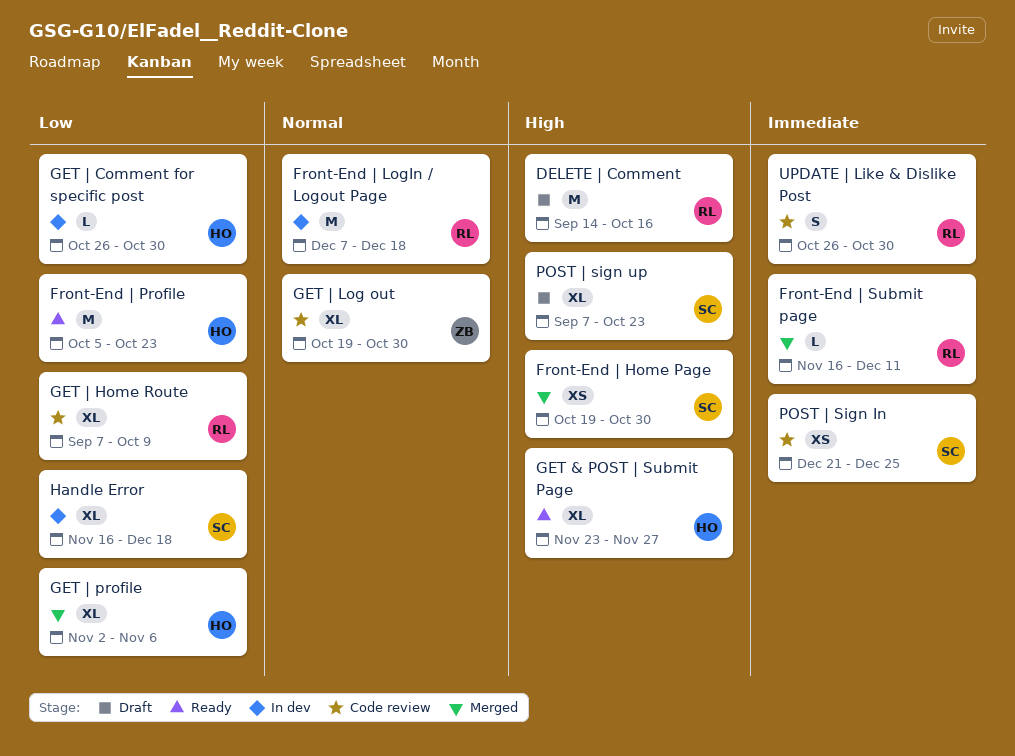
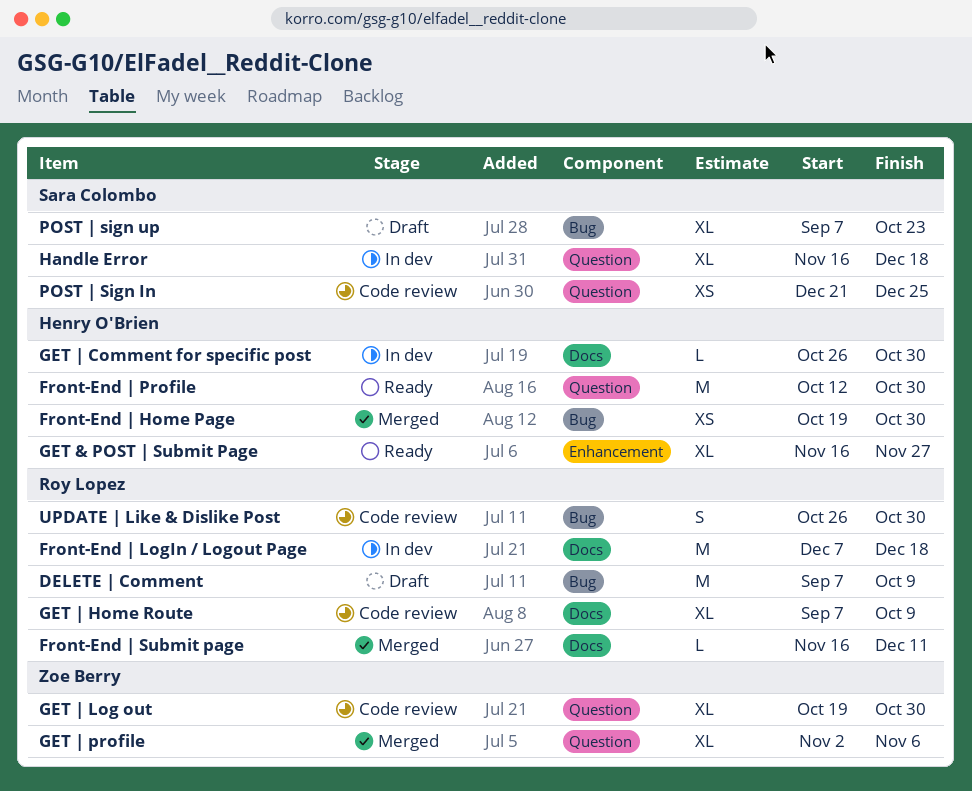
DELETE | Comment, start: Sep 14 -> Sep 7
DELETE | Comment, due: Oct 16 -> Oct 9
Front-End | Home Page, owner: Sara Colombo -> Henry O'Brien
Front-End | Profile, start: Oct 5 -> Oct 12
Front-End | Profile, due: Oct 23 -> Oct 30
GET & POST | Submit Page, start: Nov 23 -> Nov 16
GET | profile, owner: Henry O'Brien -> Zoe Berry

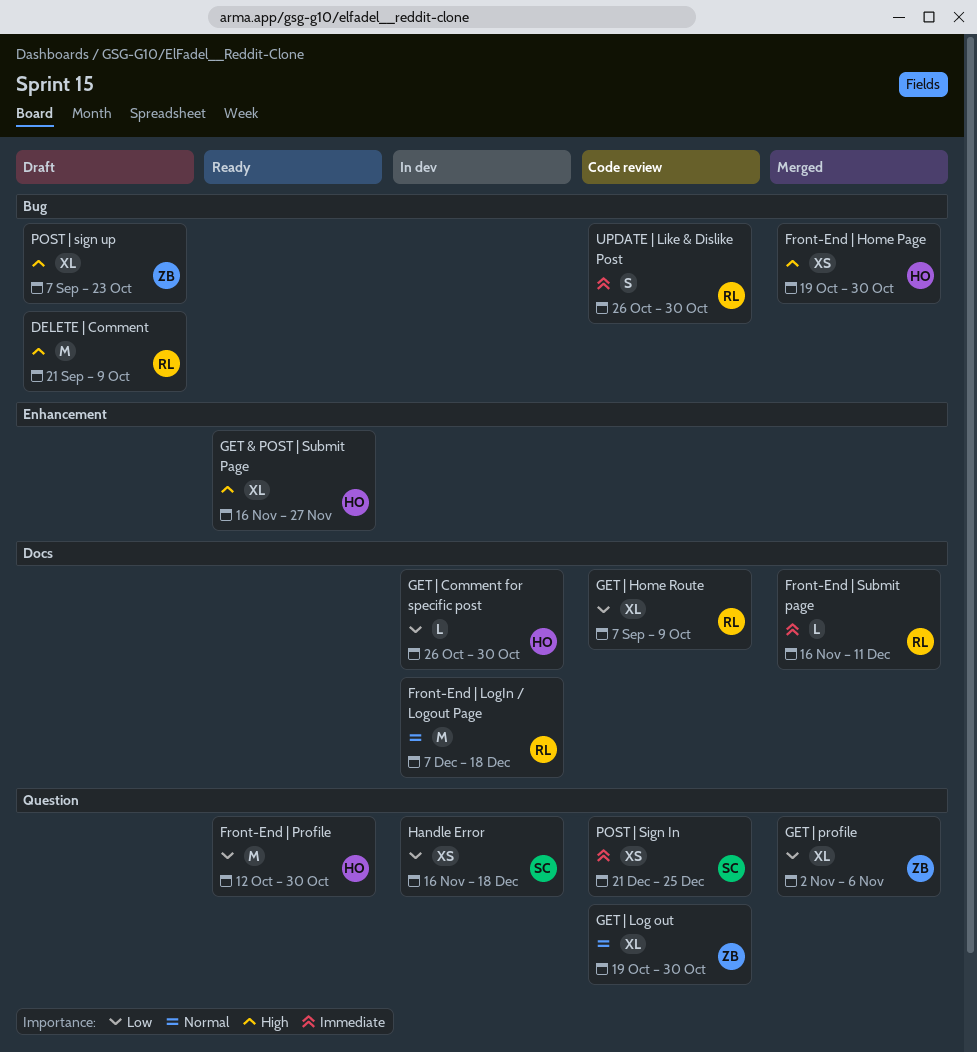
DELETE | Comment, start: Sep 7 -> Sep 21
Handle Error, estimate: XL -> XS
POST | sign up, owner: Sara Colombo -> Zoe Berry

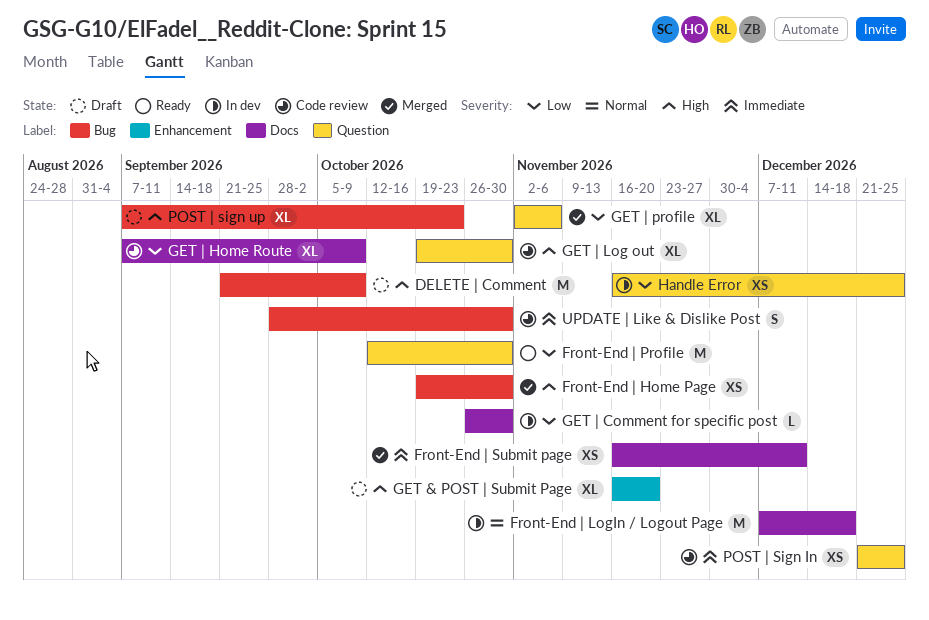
Front-End | Submit page, estimate: L -> XS
GET & POST | Submit Page, status: Ready -> Draft
GET & POST | Submit Page, due: Nov 27 -> Nov 20
GET | Log out, priority: Normal -> High
Handle Error, due: Dec 18 -> Dec 25
UPDATE | Like & Dislike Post, start: Oct 26 -> Sep 28

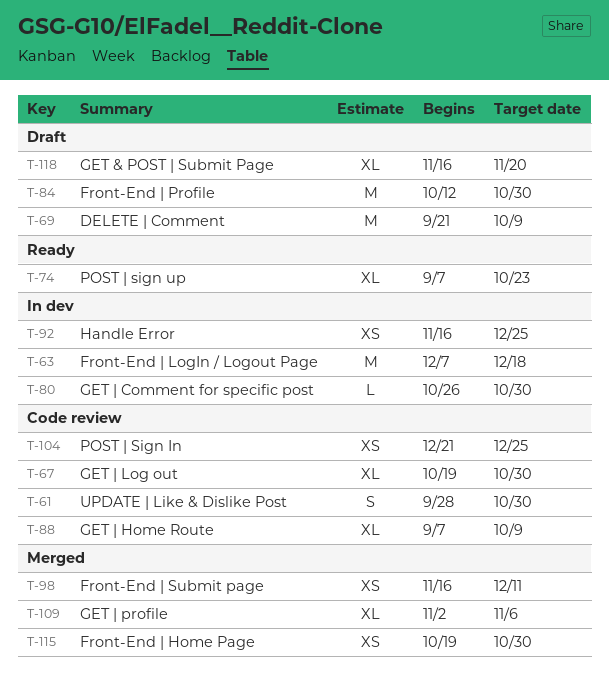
Front-End | Profile, status: Ready -> Draft
POST | sign up, status: Draft -> Ready

